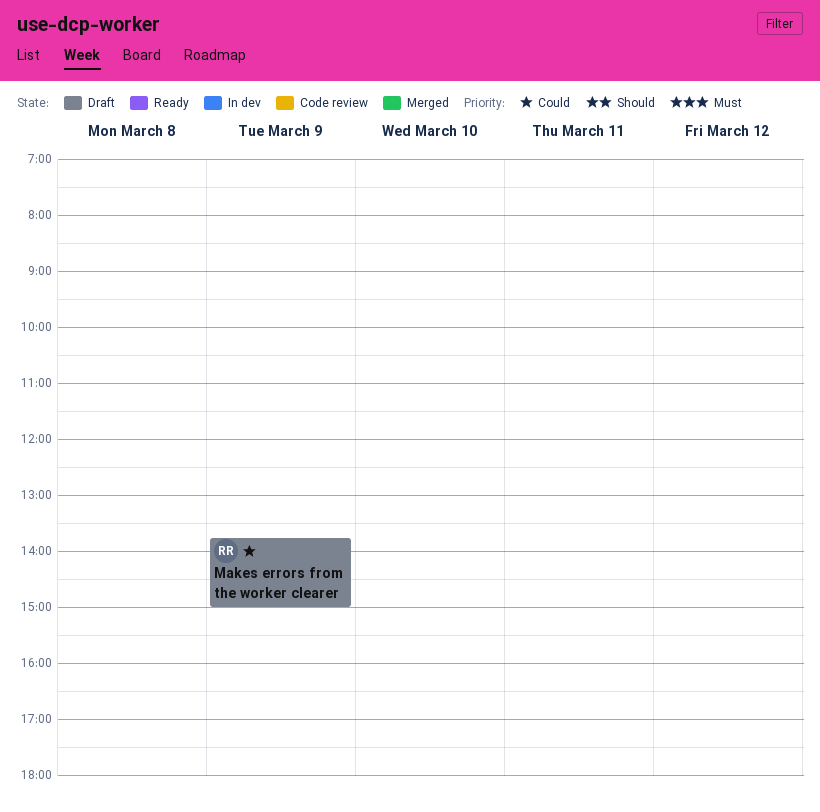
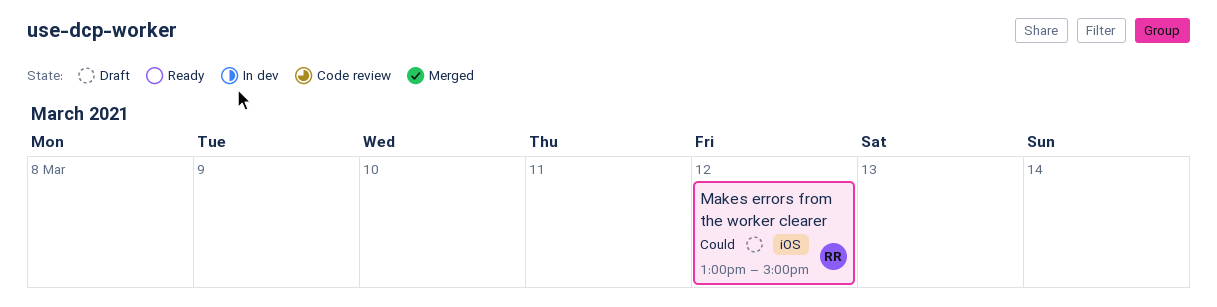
Makes errors from the worker clearer, day: Mar 9 -> Mar 12
Makes errors from the worker clearer, begins: 13:45 -> 13:00

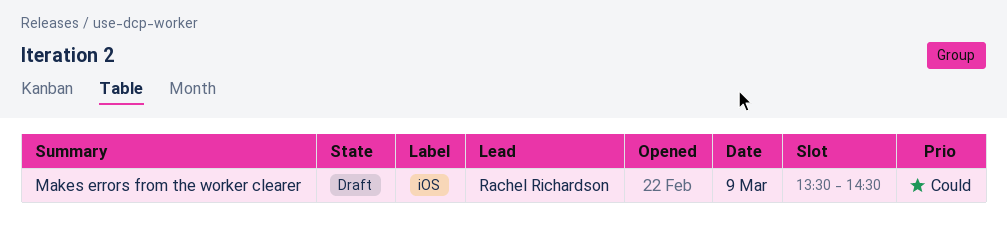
Makes errors from the worker clearer, day: Mar 12 -> Mar 9
Makes errors from the worker clearer, begins: 13:00 -> 13:30
Makes errors from the worker clearer, ends: 15:00 -> 14:30

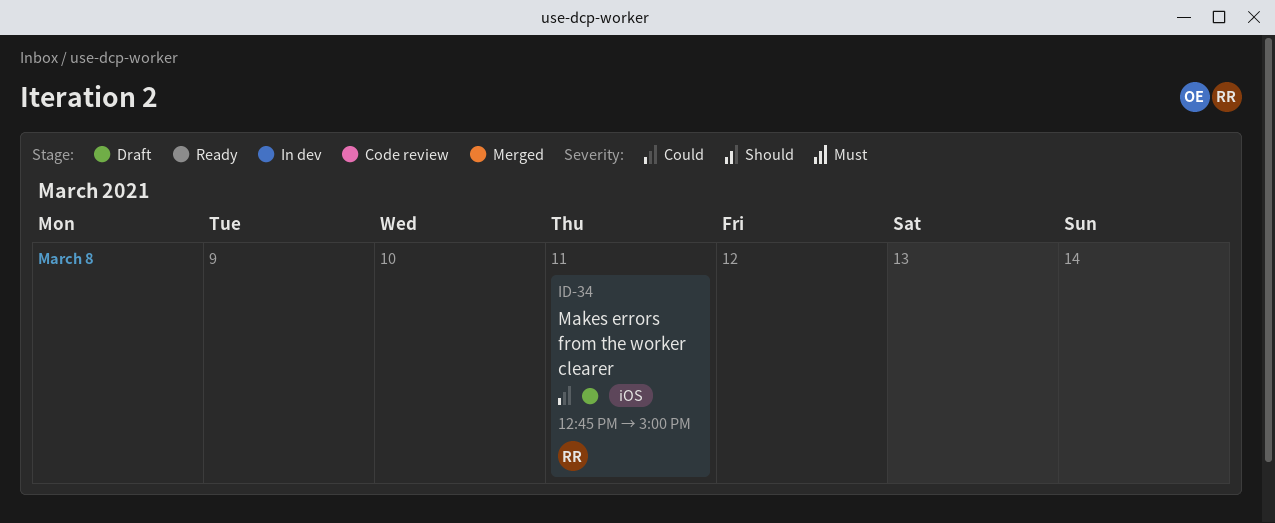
Makes errors from the worker clearer, day: Mar 9 -> Mar 11
Makes errors from the worker clearer, begins: 13:30 -> 12:45
Makes errors from the worker clearer, ends: 14:30 -> 15:00

